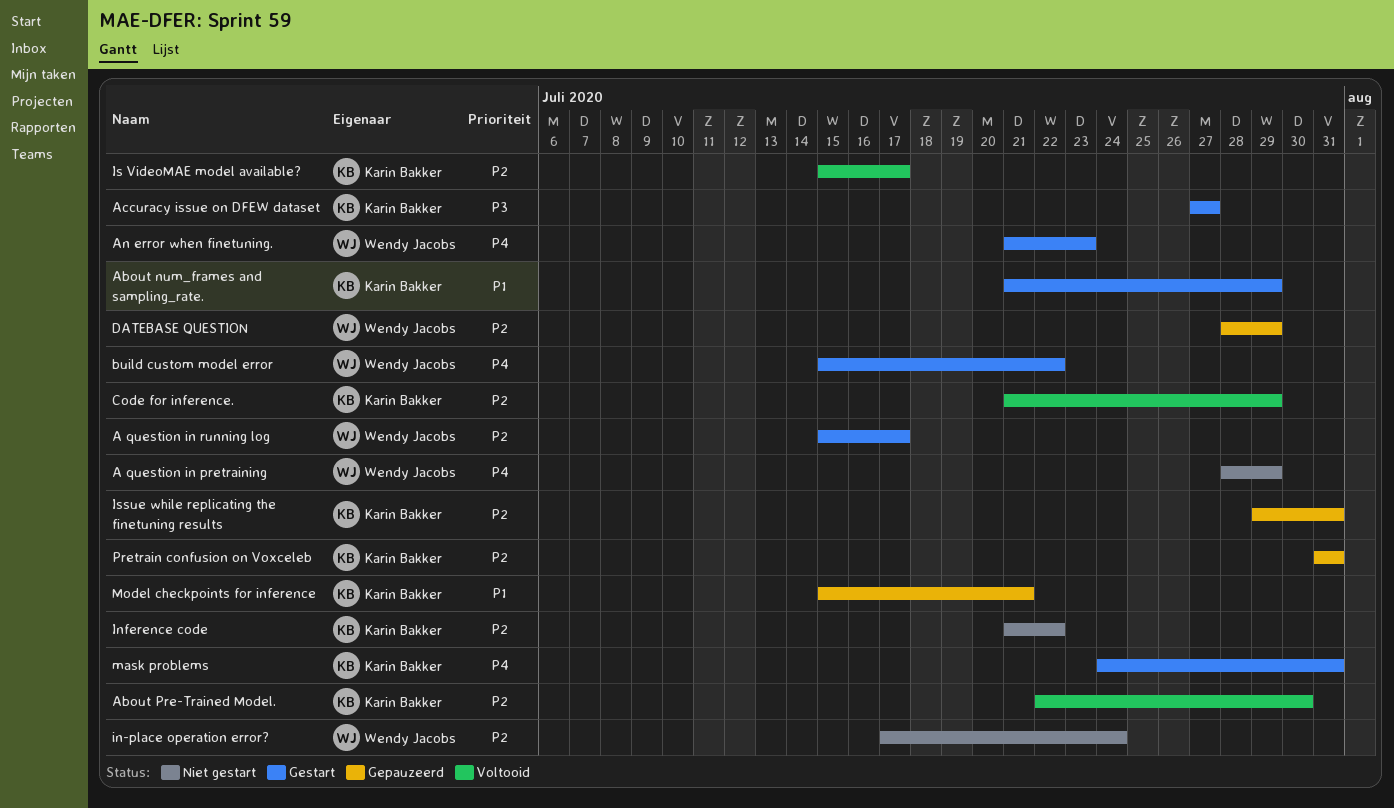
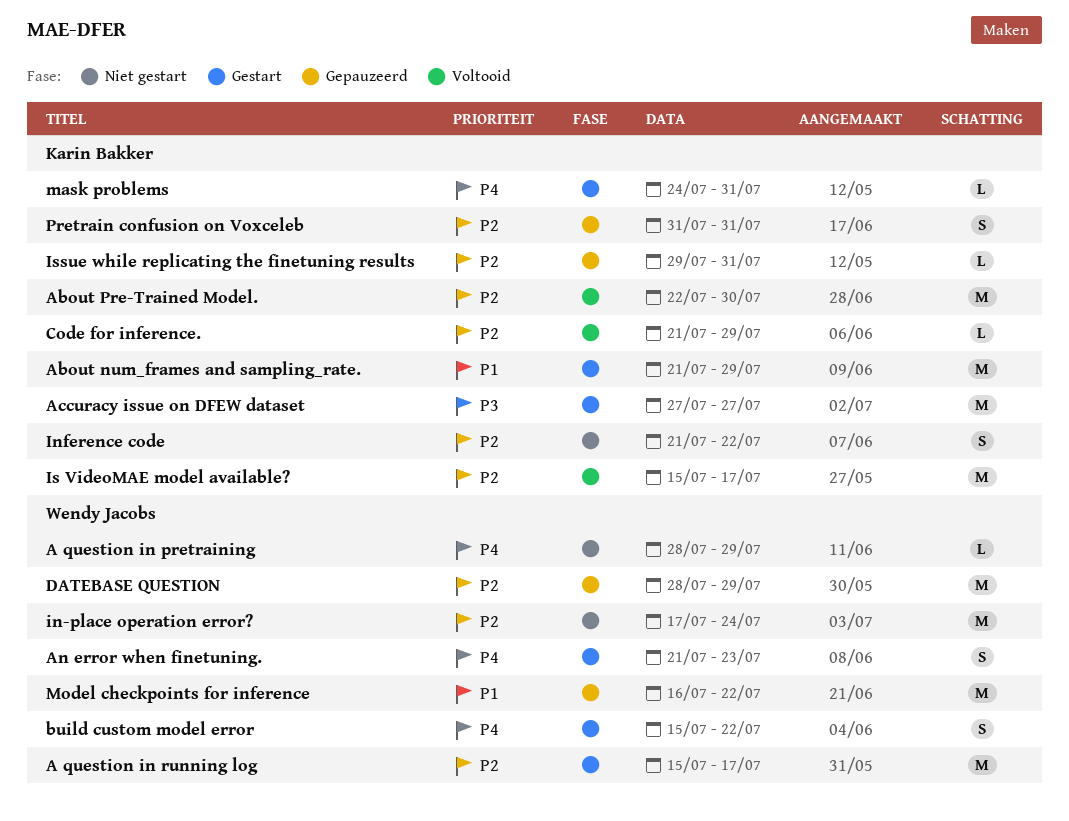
Model checkpoints for inference, owner: Karin Bakker -> Wendy Jacobs
Model checkpoints for inference, start: Jul 15 -> Jul 16
Model checkpoints for inference, due: Jul 21 -> Jul 22

